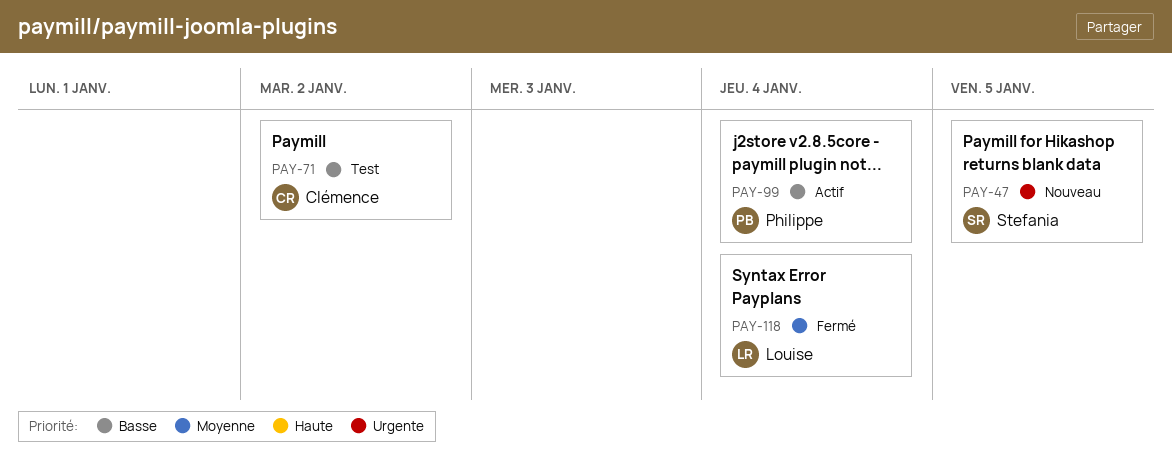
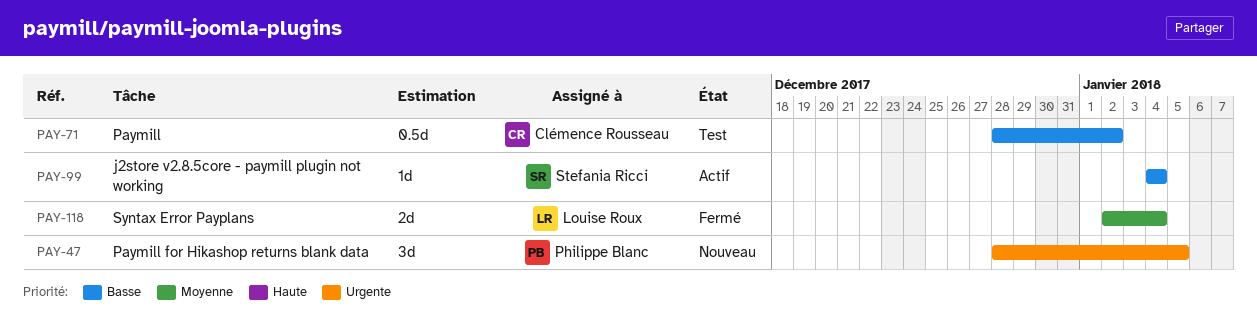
PAY-47, owner: Stefania Ricci -> Philippe Blanc
PAY-99, owner: Philippe Blanc -> Stefania Ricci

